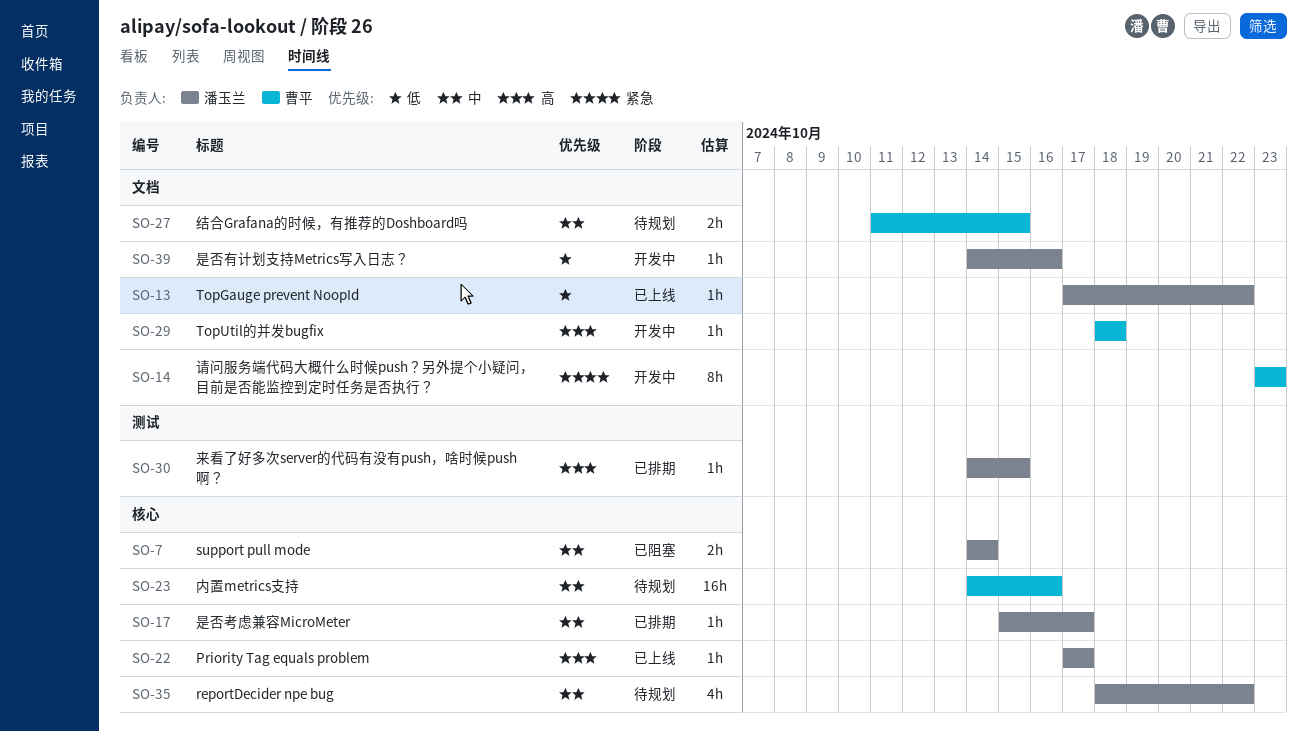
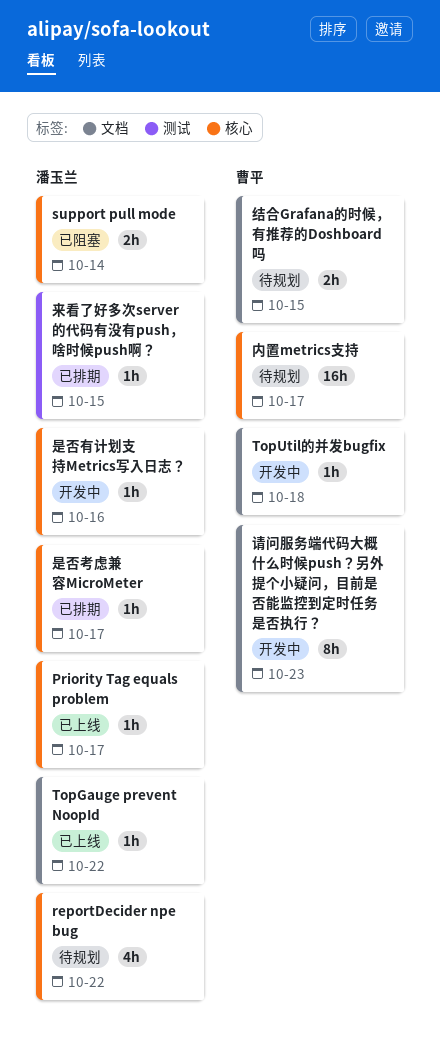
内置metrics支持, due: Oct 16 -> Oct 17
是否有计划支持Metrics写入日志？, label: 文档 -> 核心

